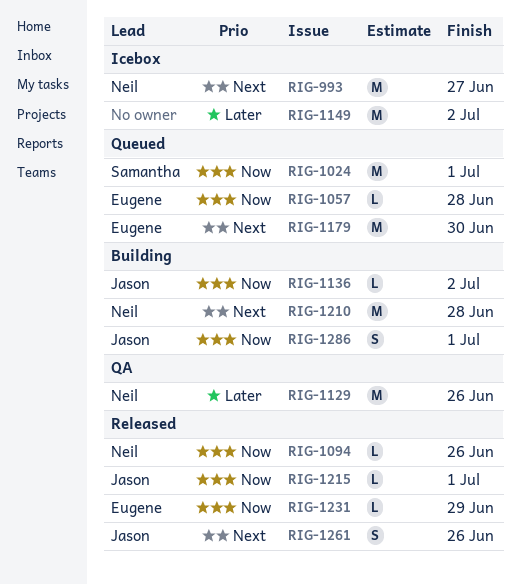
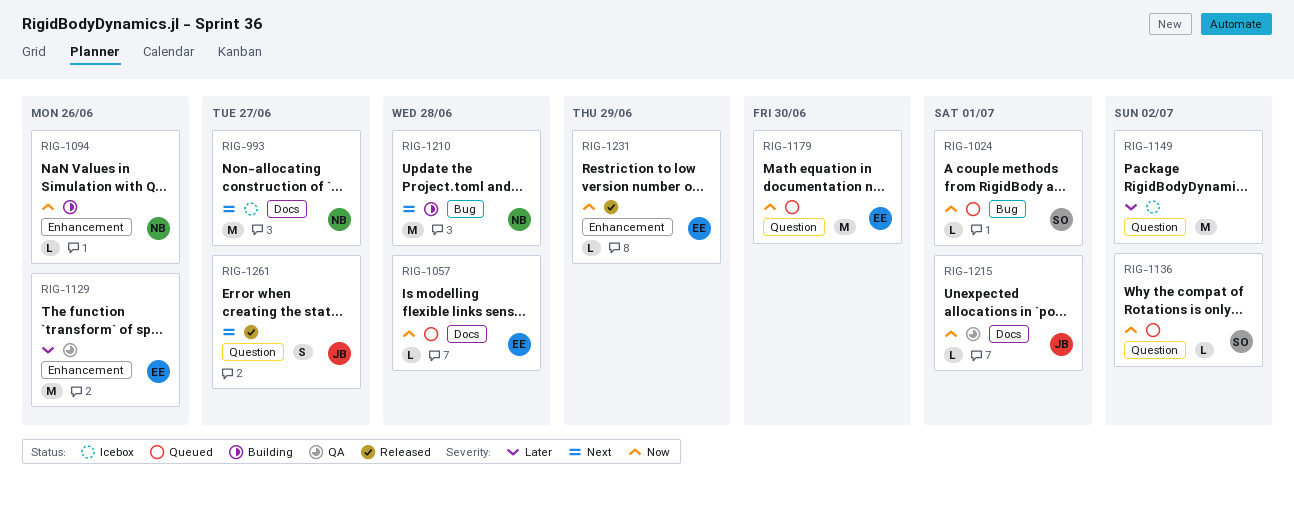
RIG-1024, estimate: M -> L
RIG-1094, status: Released -> Building
RIG-1129, owner: Neil -> Eugene
RIG-1136, status: Building -> Queued
RIG-1136, owner: Jason -> Samantha
RIG-1179, priority: Next -> Now
RIG-1215, status: Released -> QA
RIG-1261, due: Jun 26 -> Jun 27
RIG-1286: present -> none

